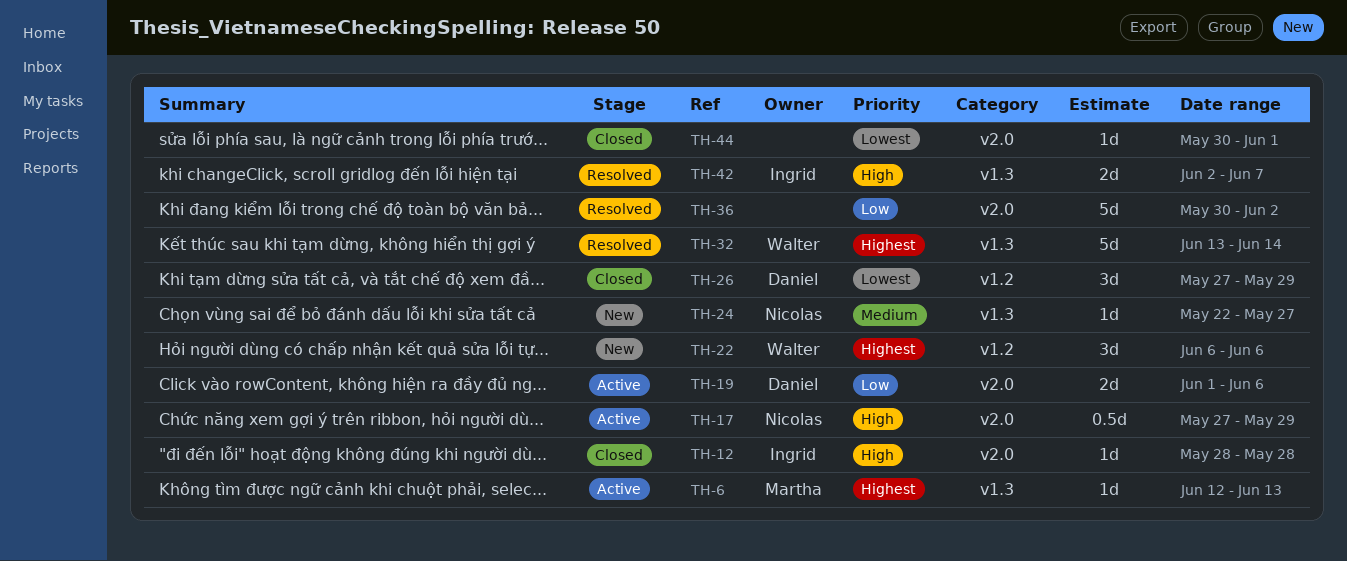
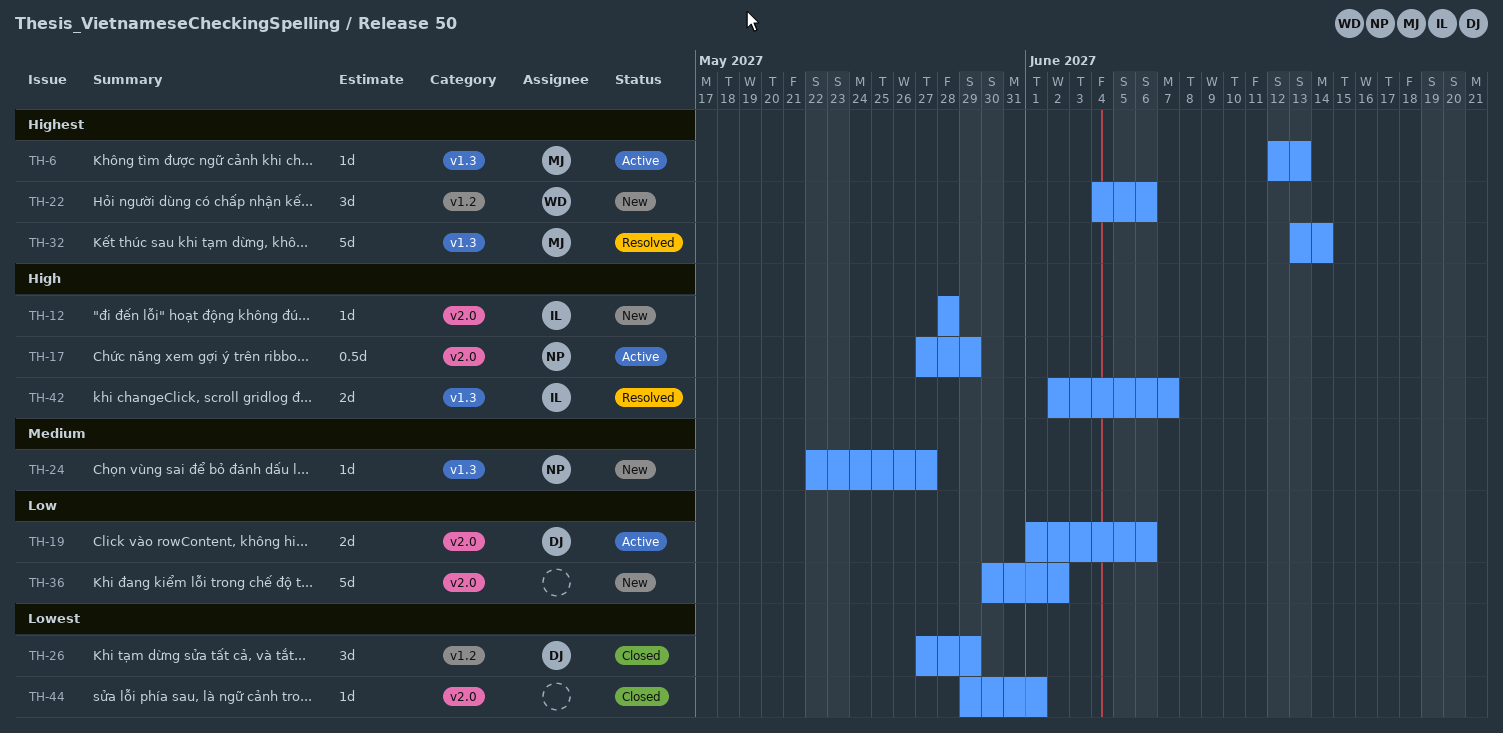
TH-12, status: Closed -> New
TH-22, start: Jun 6 -> Jun 4
TH-32, owner: Walter -> Martha
TH-36, status: Resolved -> New
TH-44, start: May 30 -> May 29

